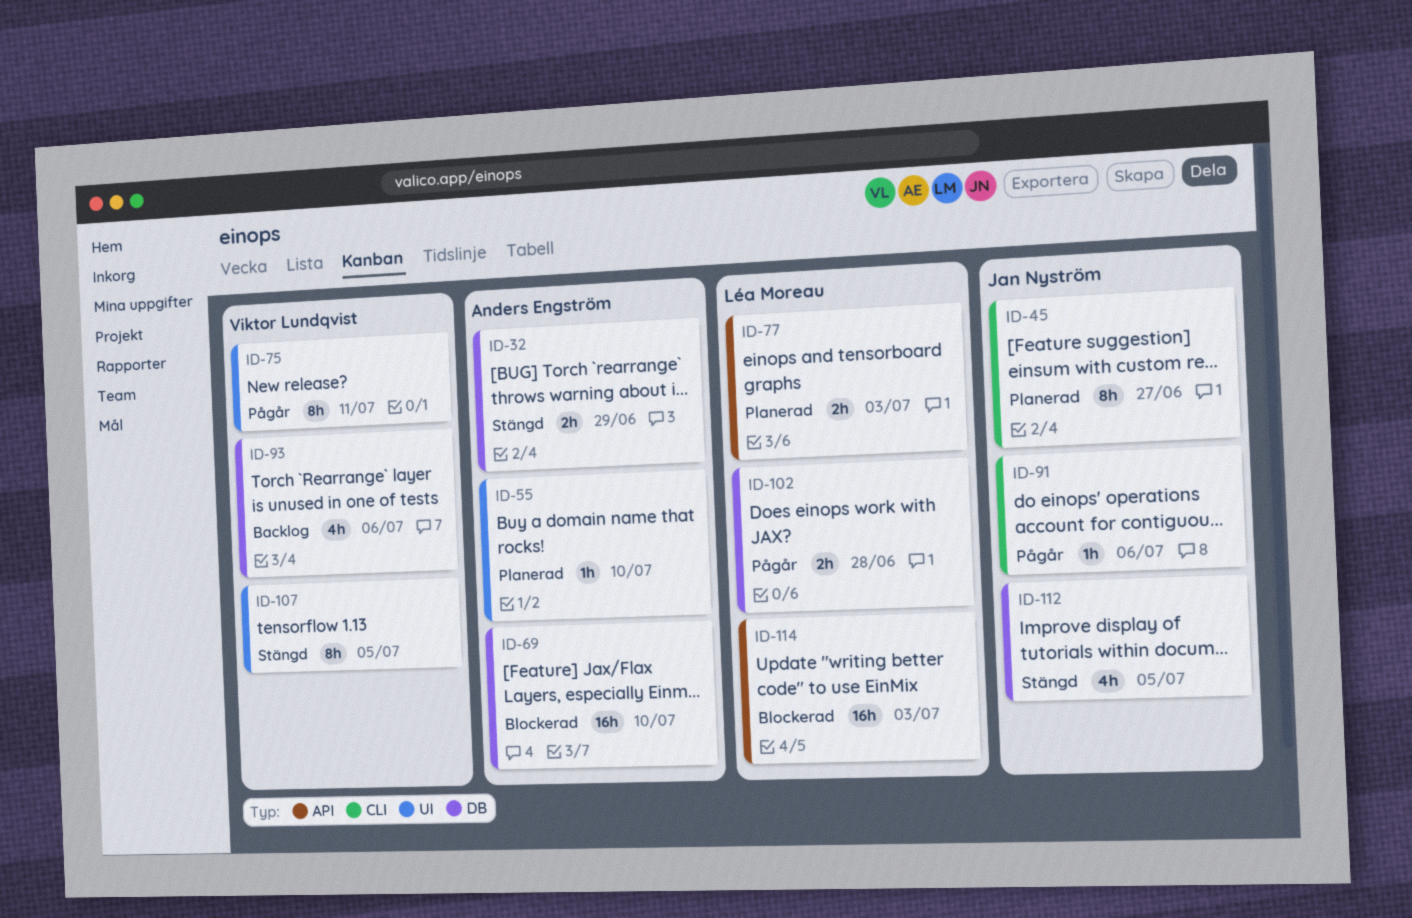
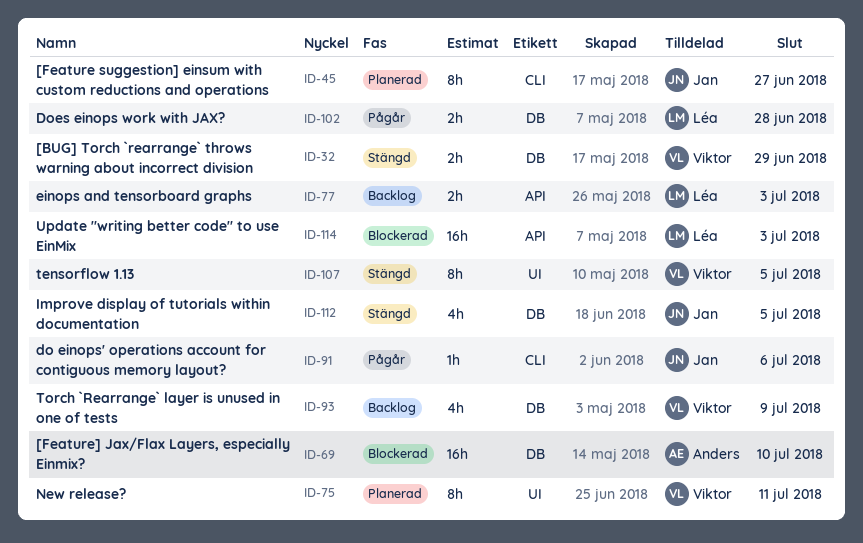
ID-32, owner: Anders Engström -> Viktor Lundqvist
ID-55: present -> none
ID-75, status: Pågår -> Planerad
ID-77, status: Planerad -> Backlog
ID-93, due: Jul 6 -> Jul 9

